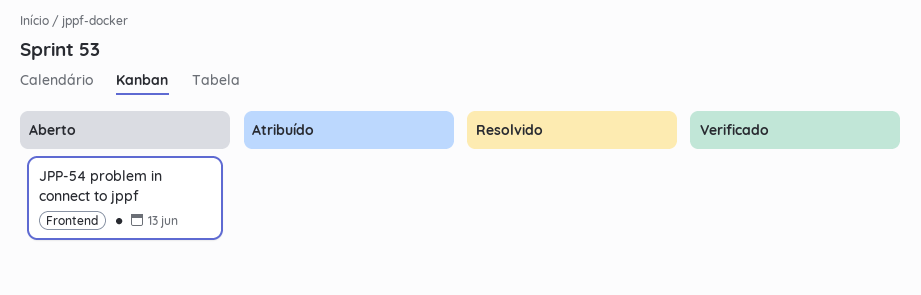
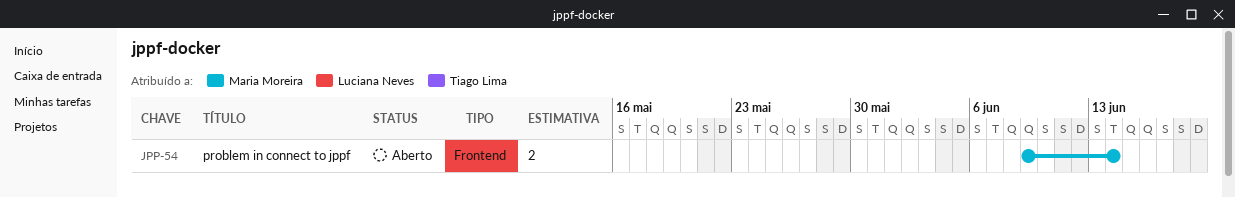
JPP-54, estimate: 1 -> 2
JPP-54, due: Jun 13 -> Jun 14

